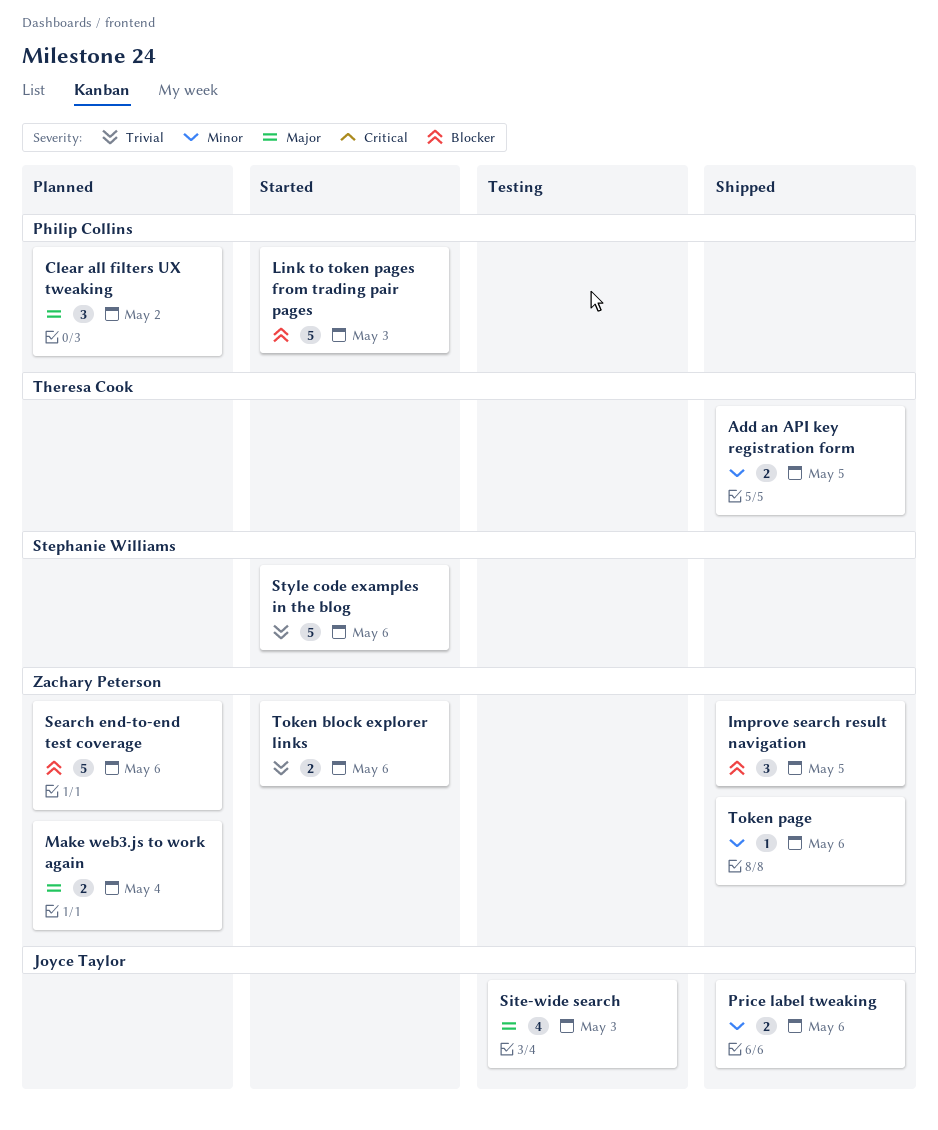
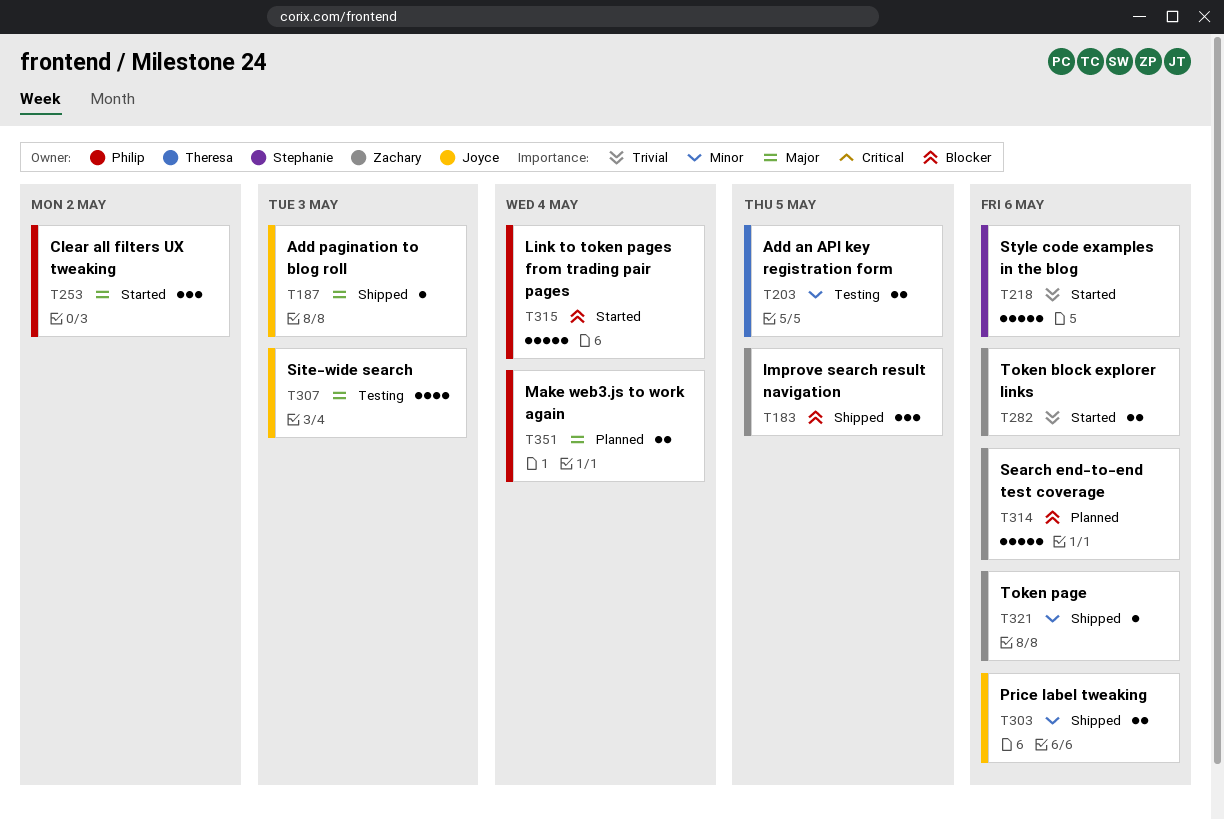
Add an API key registration form, status: Shipped -> Testing
Add pagination to blog roll: none -> present
Clear all filters UX tweaking, status: Planned -> Started
Link to token pages from trading pair pages, due: May 3 -> May 4
Make web3.js to work again, owner: Zachary Peterson -> Philip Collins

